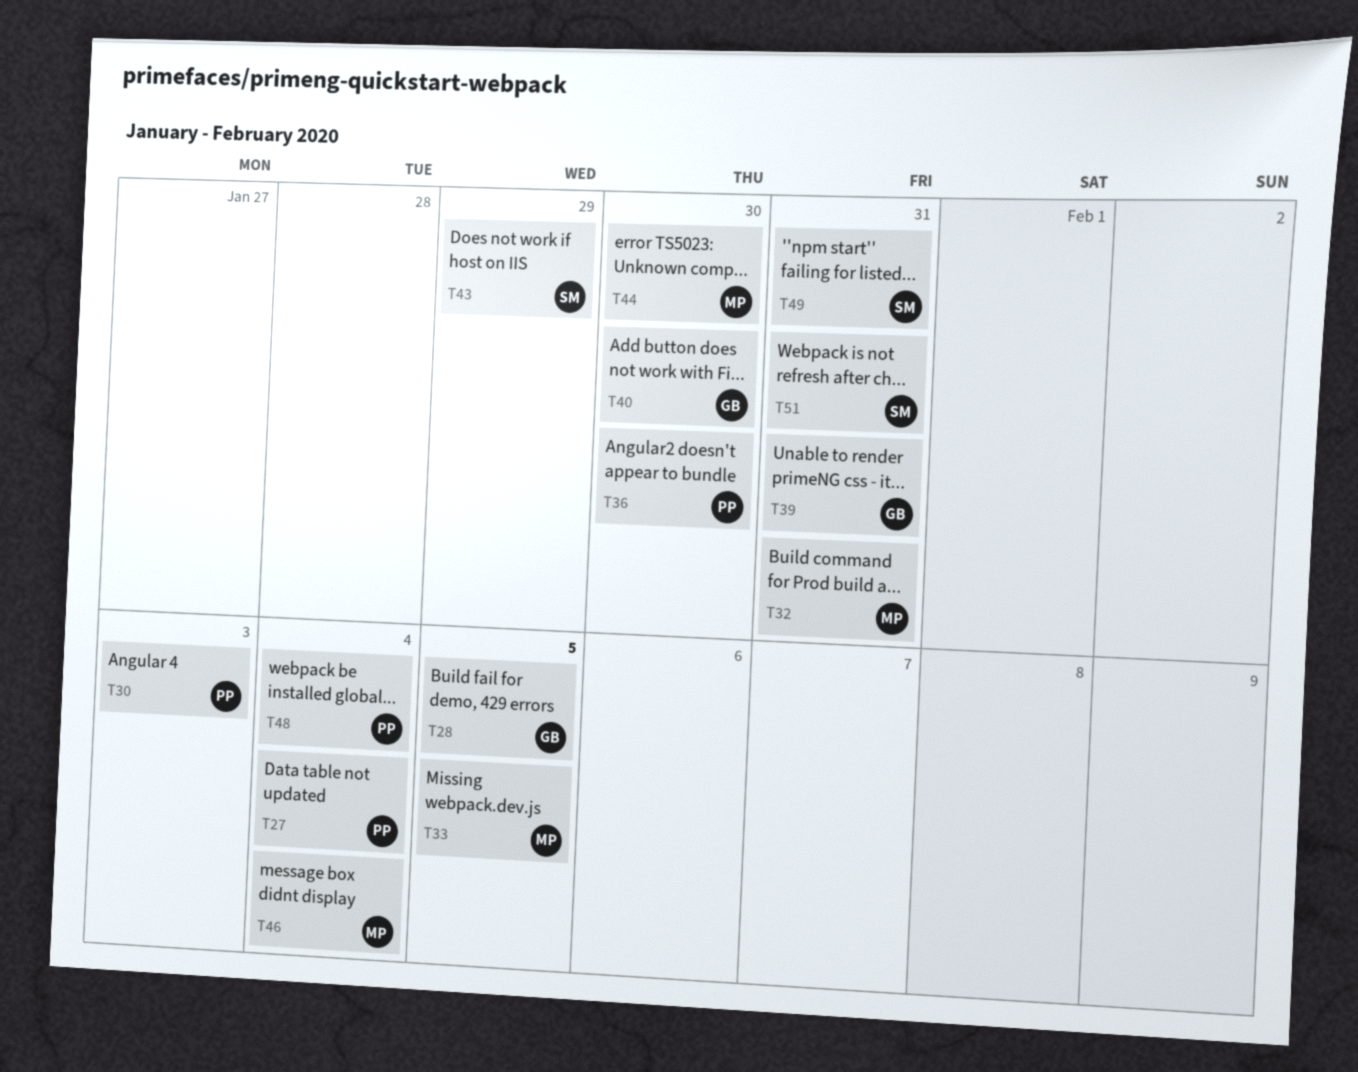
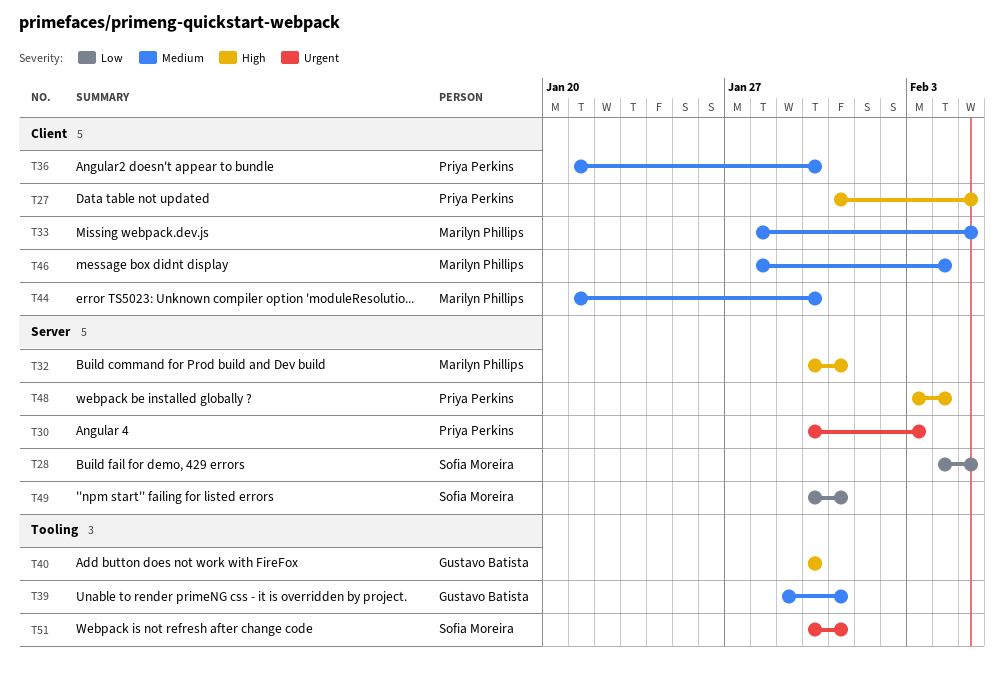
T27, due: Feb 4 -> Feb 5
T28, owner: Gustavo Batista -> Sofia Moreira
T43: present -> none

